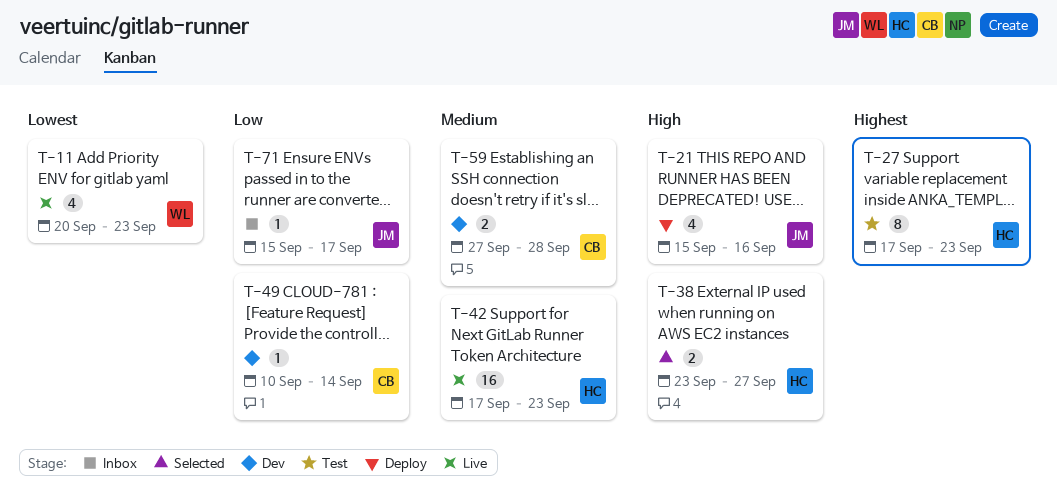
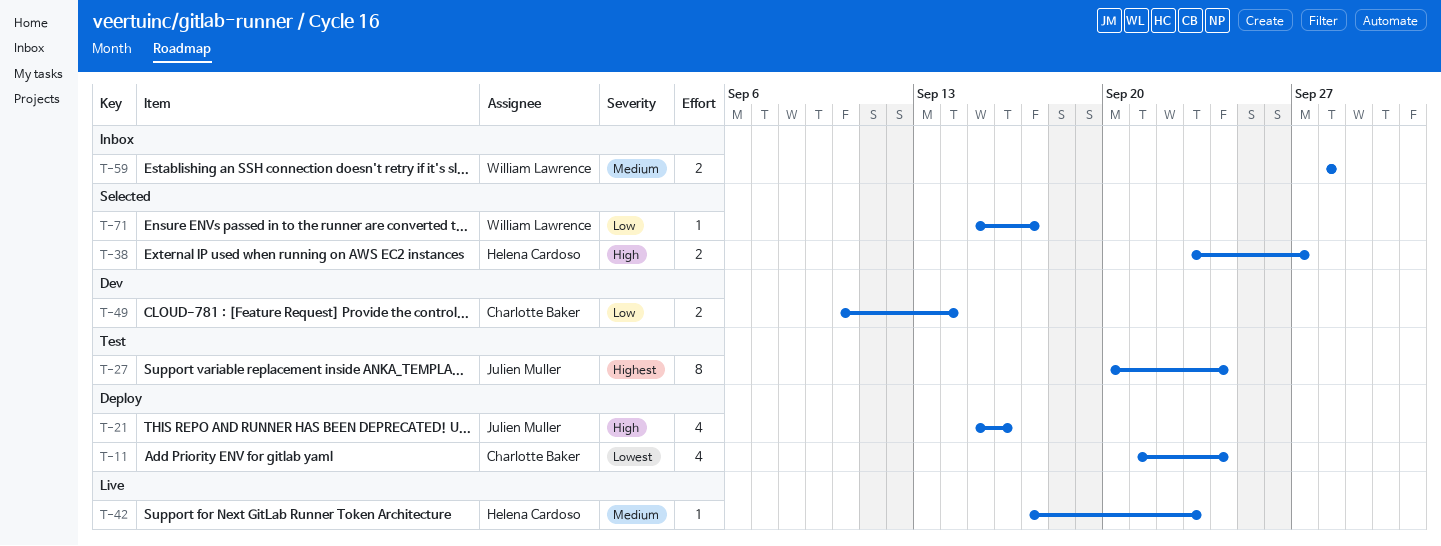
T-11, status: Live -> Deploy
T-11, owner: William Lawrence -> Charlotte Baker
T-11, start: Sep 20 -> Sep 21
T-11, due: Sep 23 -> Sep 24
T-27, owner: Helena Cardoso -> Julien Muller
T-27, start: Sep 17 -> Sep 20
T-27, due: Sep 23 -> Sep 24
T-42, estimate: 16 -> 1
T-49, estimate: 1 -> 2
T-59, status: Dev -> Inbox
T-59, owner: Charlotte Baker -> William Lawrence
T-59, start: Sep 27 -> Sep 28
T-71, status: Inbox -> Selected
T-71, owner: Julien Muller -> William Lawrence

